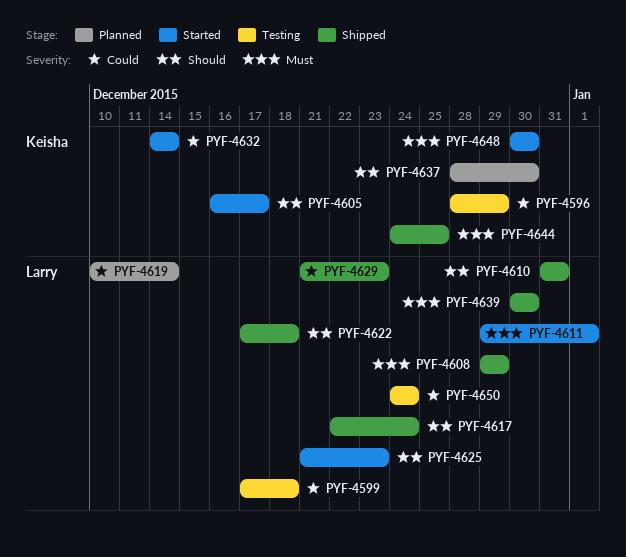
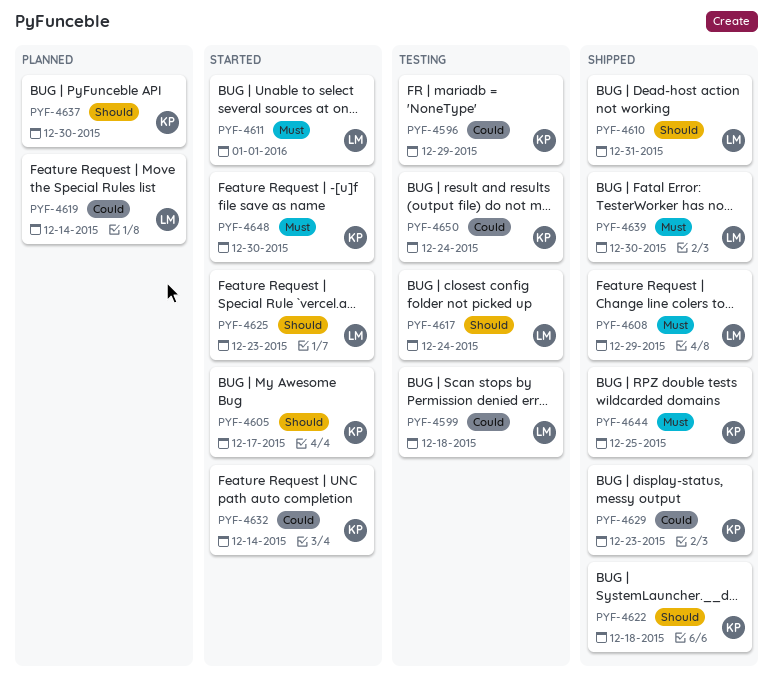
PYF-4617, status: Shipped -> Testing
PYF-4622, owner: Larry -> Keisha
PYF-4629, owner: Larry -> Keisha
PYF-4650, owner: Larry -> Keisha

